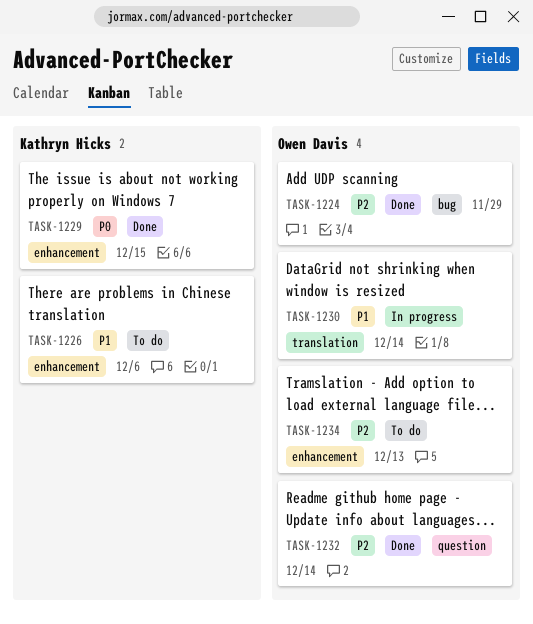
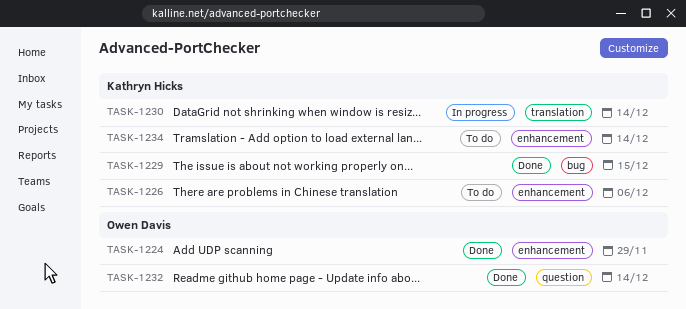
TASK-1224, label: bug -> enhancement
TASK-1229, label: enhancement -> bug
TASK-1230, owner: Owen Davis -> Kathryn Hicks
TASK-1234, owner: Owen Davis -> Kathryn Hicks
TASK-1234, due: Dec 13 -> Dec 14

